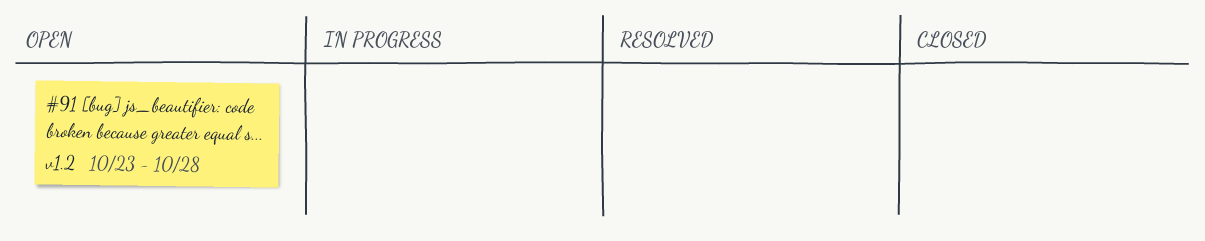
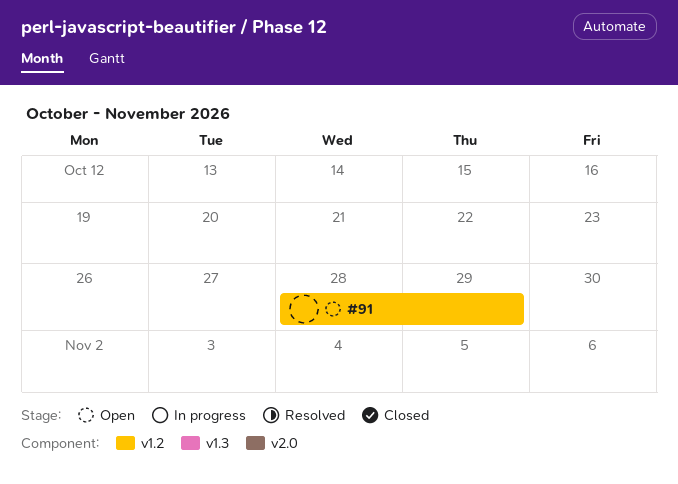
#91, start: Oct 23 -> Oct 28
#91, due: Oct 28 -> Oct 29

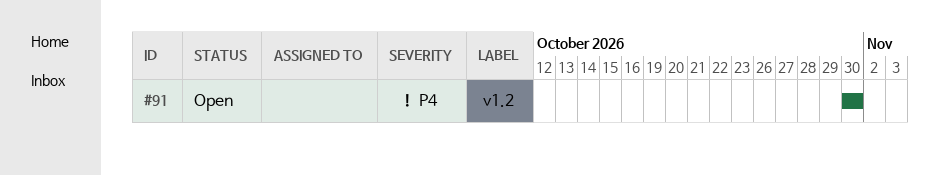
#91, start: Oct 28 -> Oct 30
#91, due: Oct 29 -> Oct 30

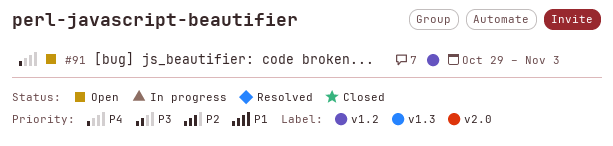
#91, start: Oct 30 -> Oct 29
#91, due: Oct 30 -> Nov 3

